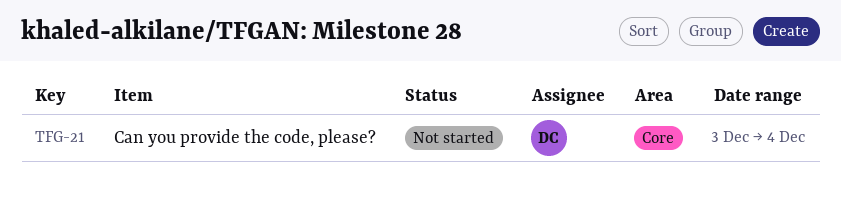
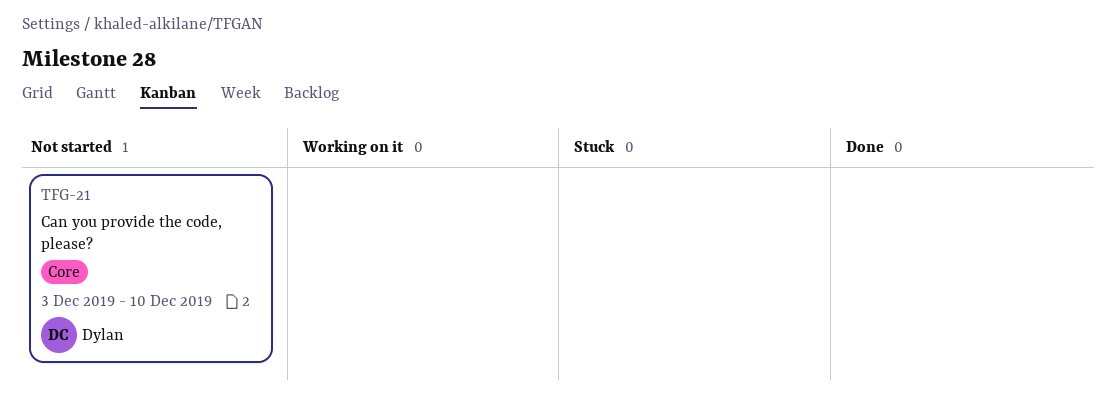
TFG-21, due: Dec 4 -> Dec 10

